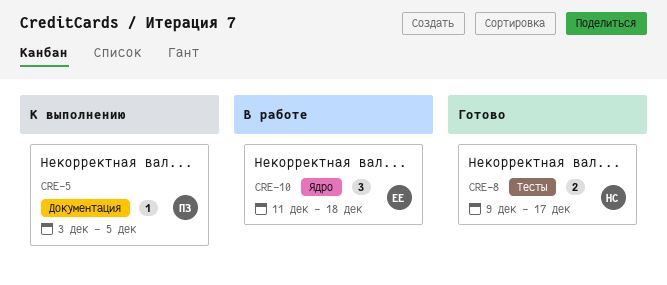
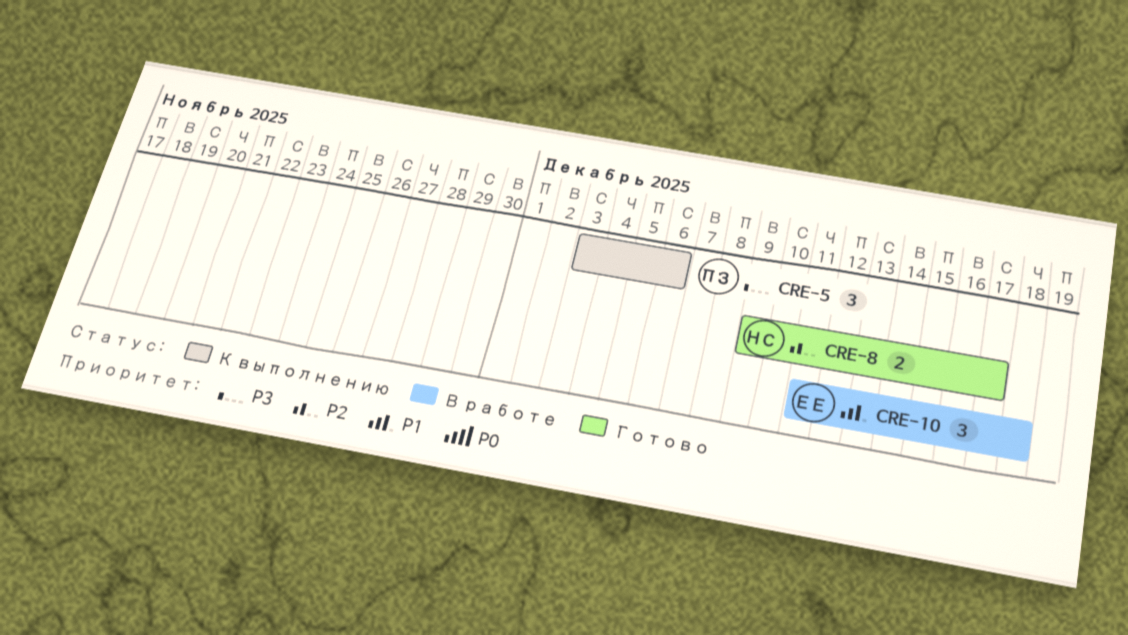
CRE-5, estimate: 1 -> 3
CRE-5, due: Dec 5 -> Dec 6

